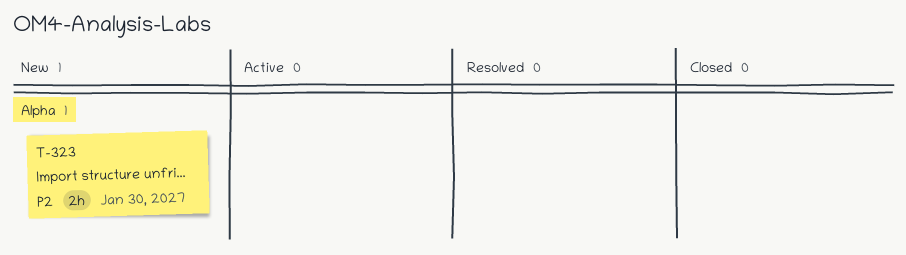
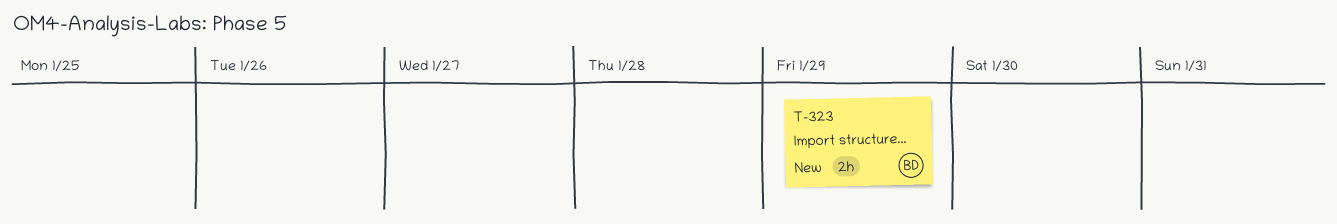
T-323, due: Jan 30 -> Jan 29

